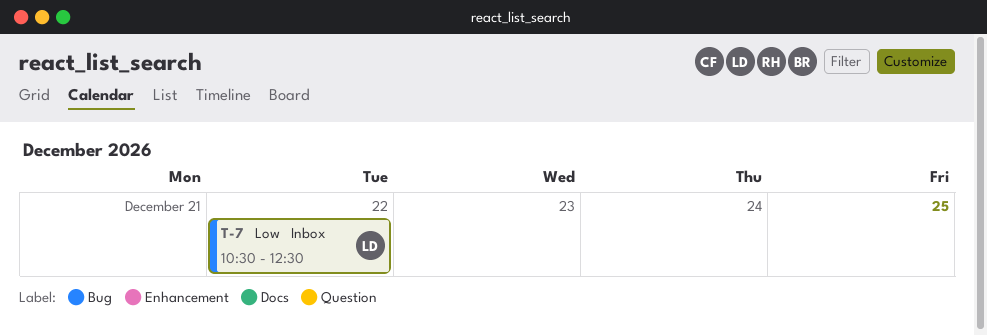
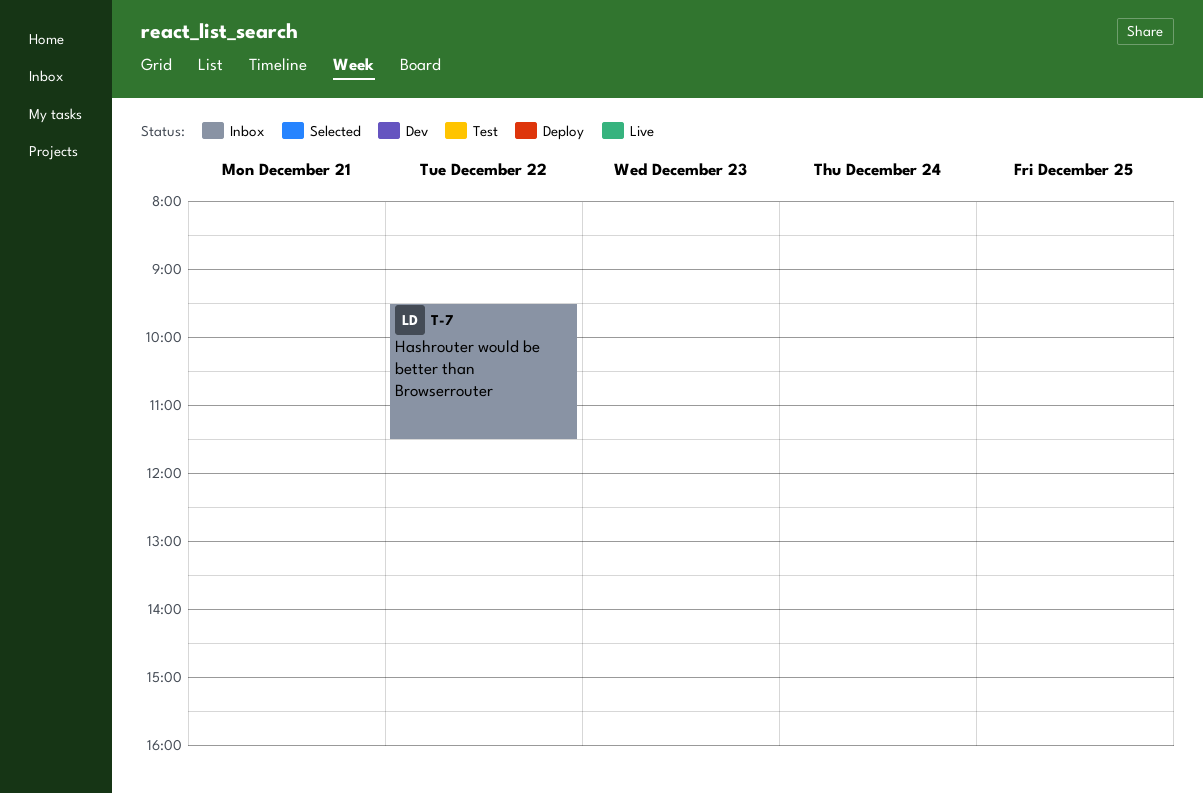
T-7, begins: 10:30 -> 09:30
T-7, ends: 12:30 -> 11:30

